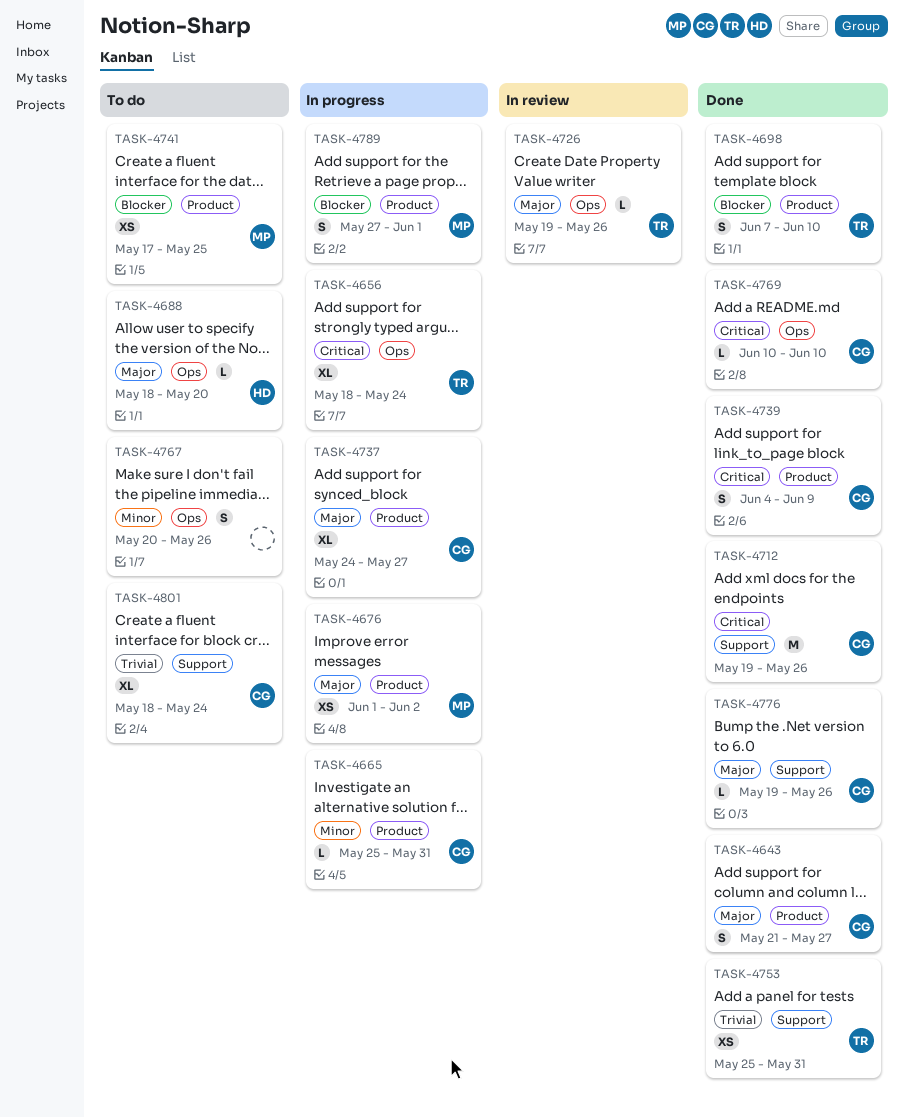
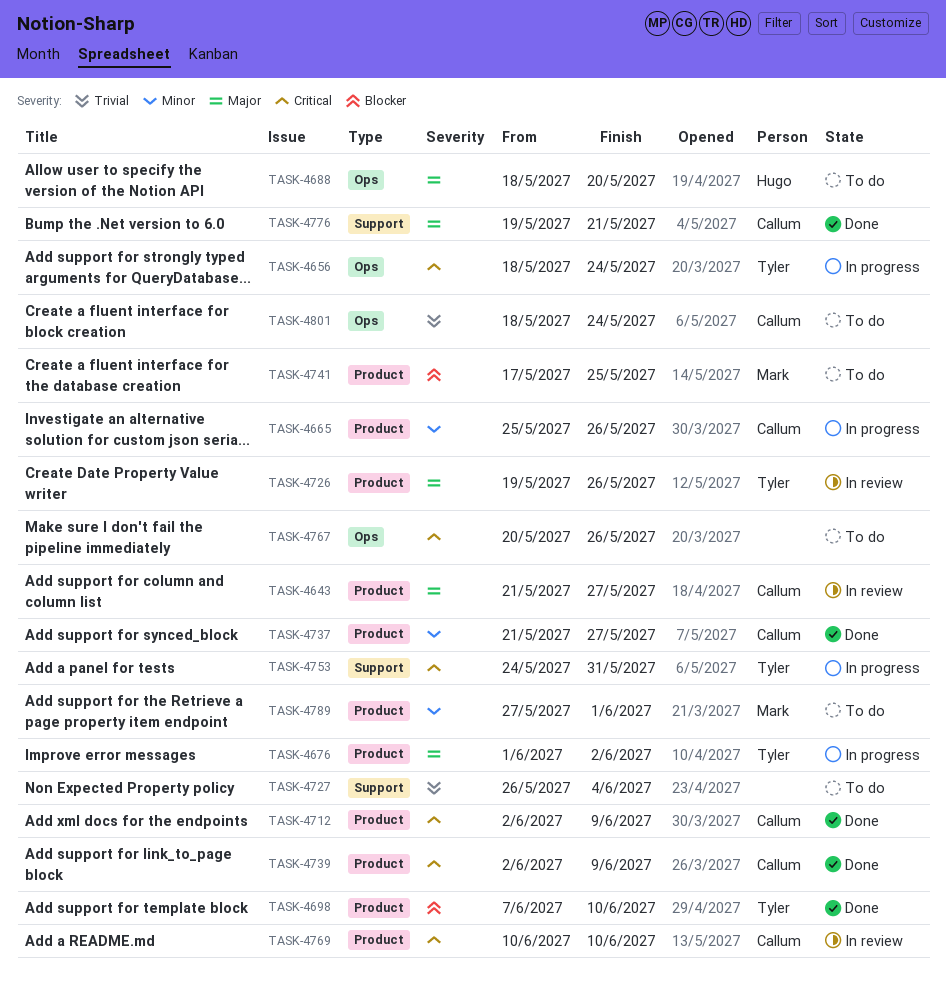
TASK-4643, status: Done -> In review
TASK-4665, due: May 31 -> May 26
TASK-4676, owner: Mark -> Tyler
TASK-4712, label: Support -> Product
TASK-4712, start: May 19 -> Jun 2
TASK-4712, due: May 26 -> Jun 9
TASK-4726, label: Ops -> Product
TASK-4727: none -> present
TASK-4737, status: In progress -> Done
TASK-4737, priority: Major -> Minor
TASK-4737, start: May 24 -> May 21
TASK-4739, start: Jun 4 -> Jun 2
TASK-4753, status: Done -> In progress
TASK-4753, priority: Trivial -> Critical
TASK-4753, start: May 25 -> May 24
TASK-4767, priority: Minor -> Critical
TASK-4769, status: Done -> In review
TASK-4769, label: Ops -> Product
TASK-4776, due: May 26 -> May 21
TASK-4789, status: In progress -> To do
TASK-4789, priority: Blocker -> Minor
TASK-4801, label: Support -> Ops

